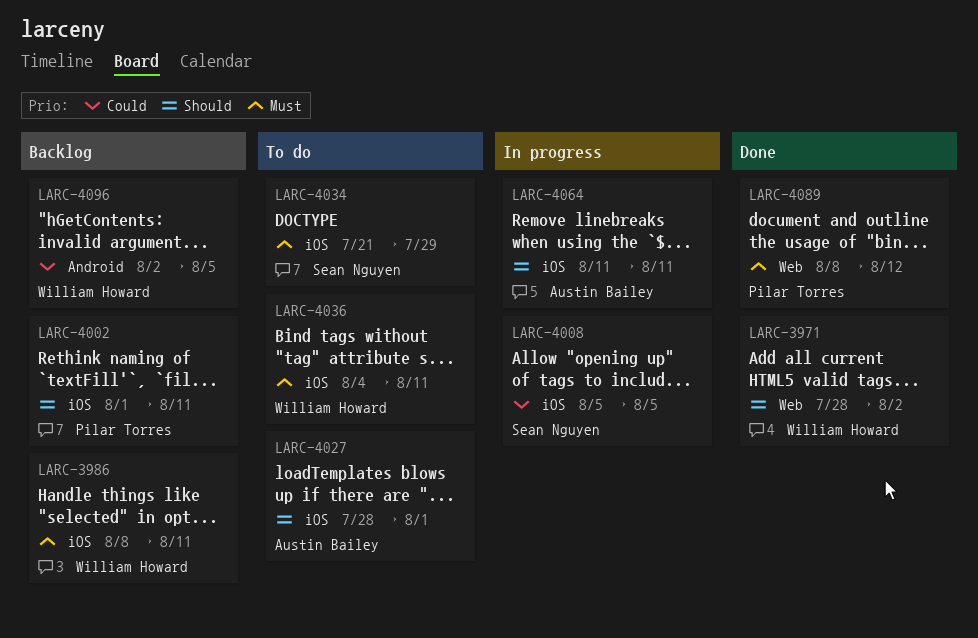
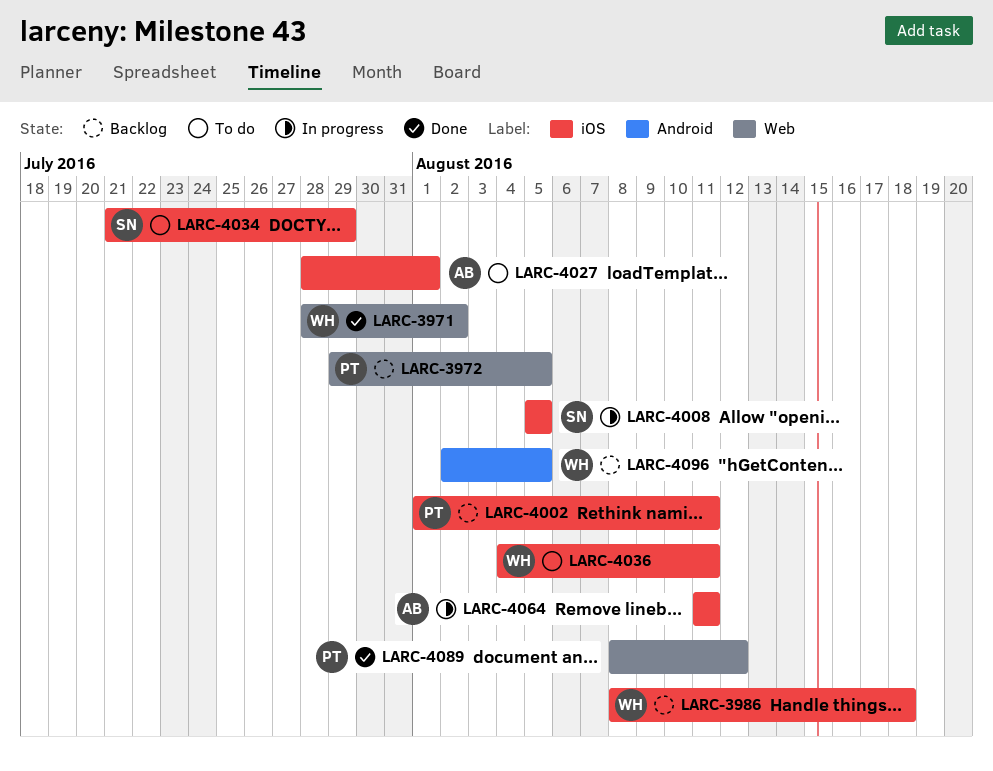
LARC-3972: none -> present
LARC-3986, due: Aug 11 -> Aug 18

